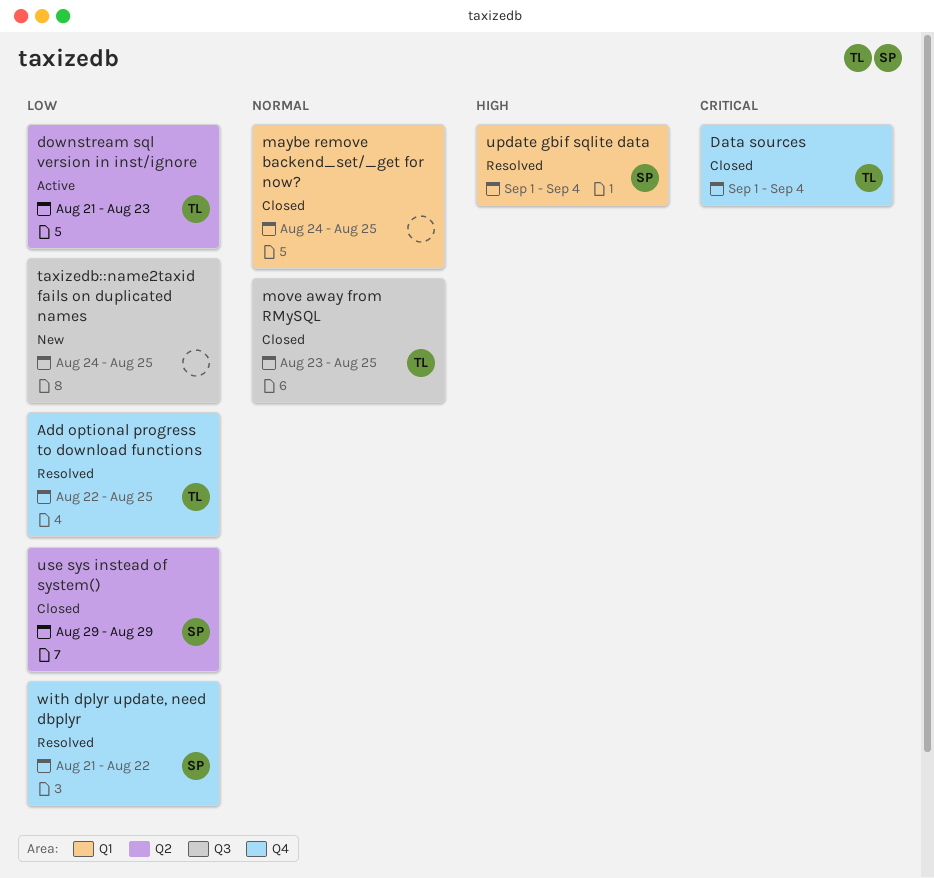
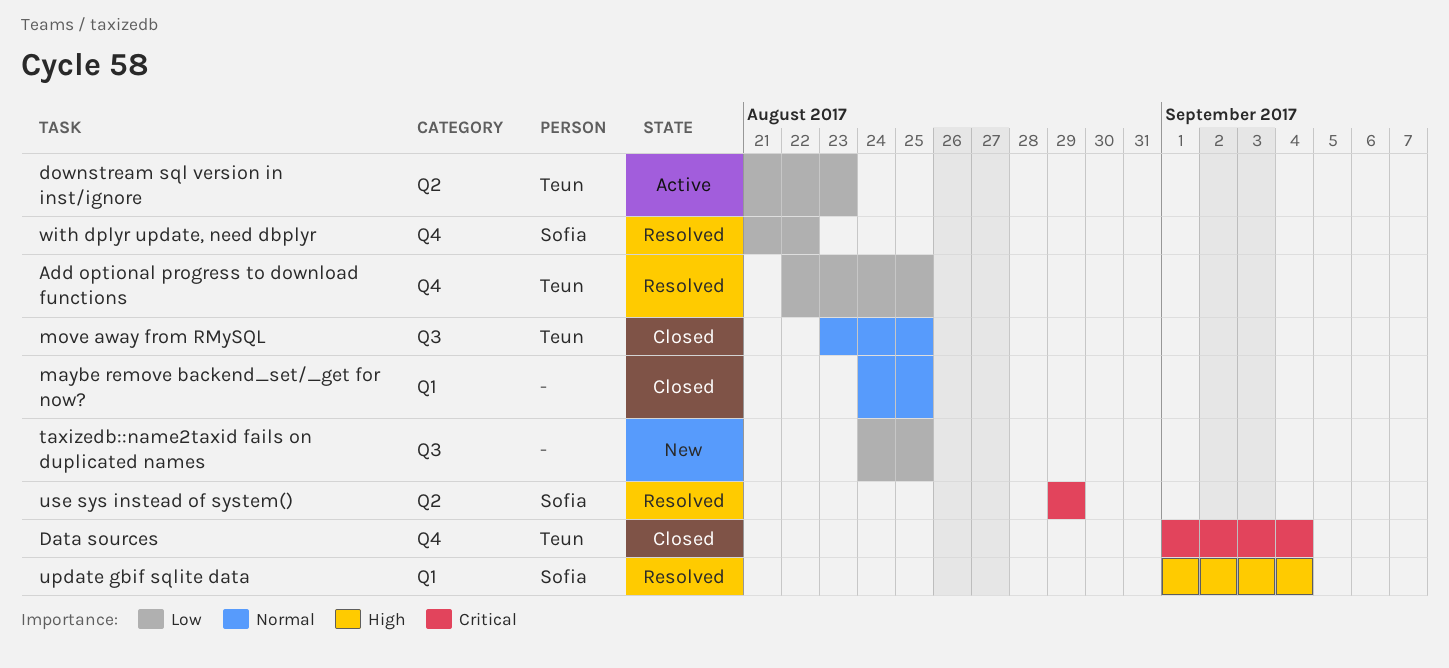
use sys instead of system(), status: Closed -> Resolved
use sys instead of system(), priority: Low -> Critical

